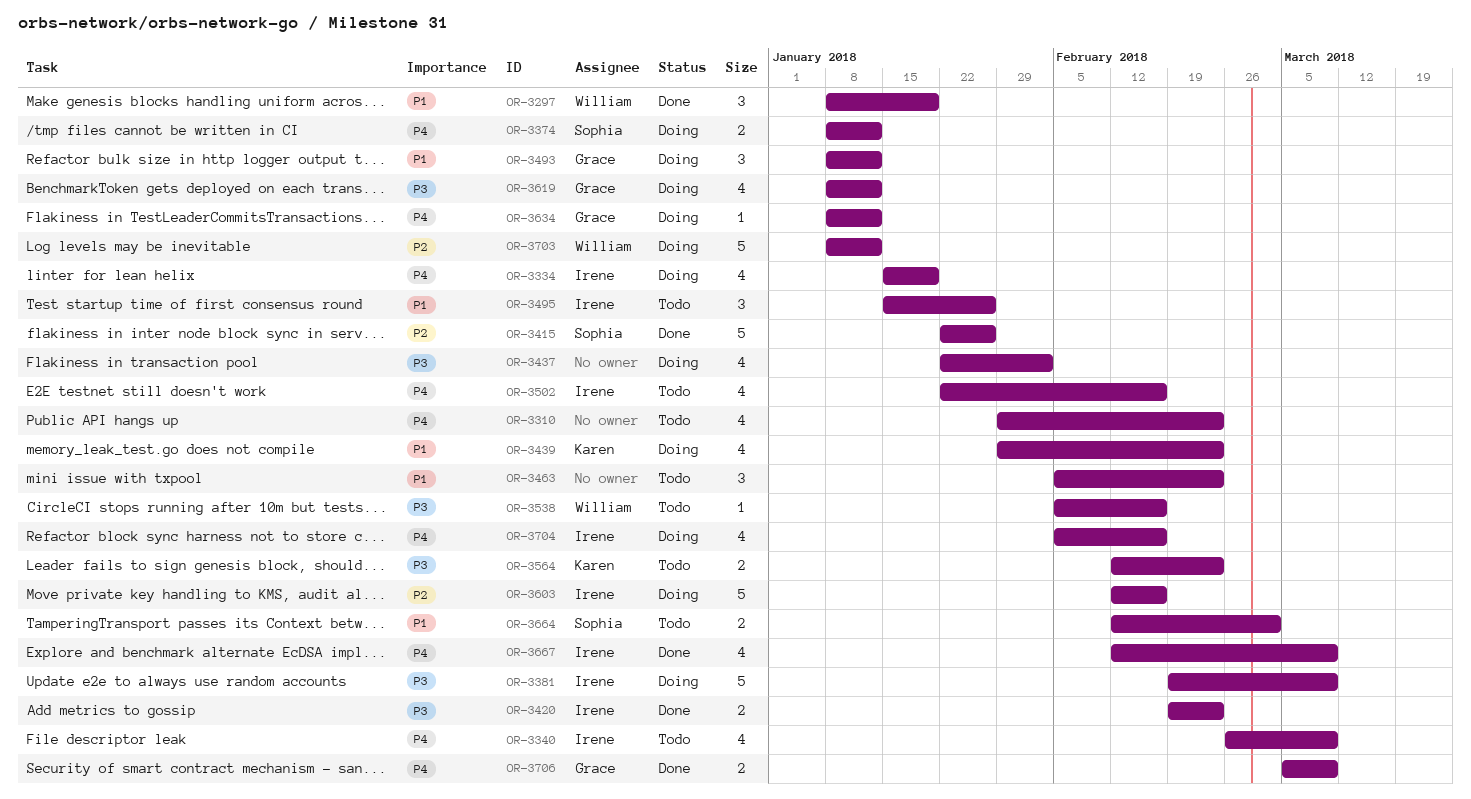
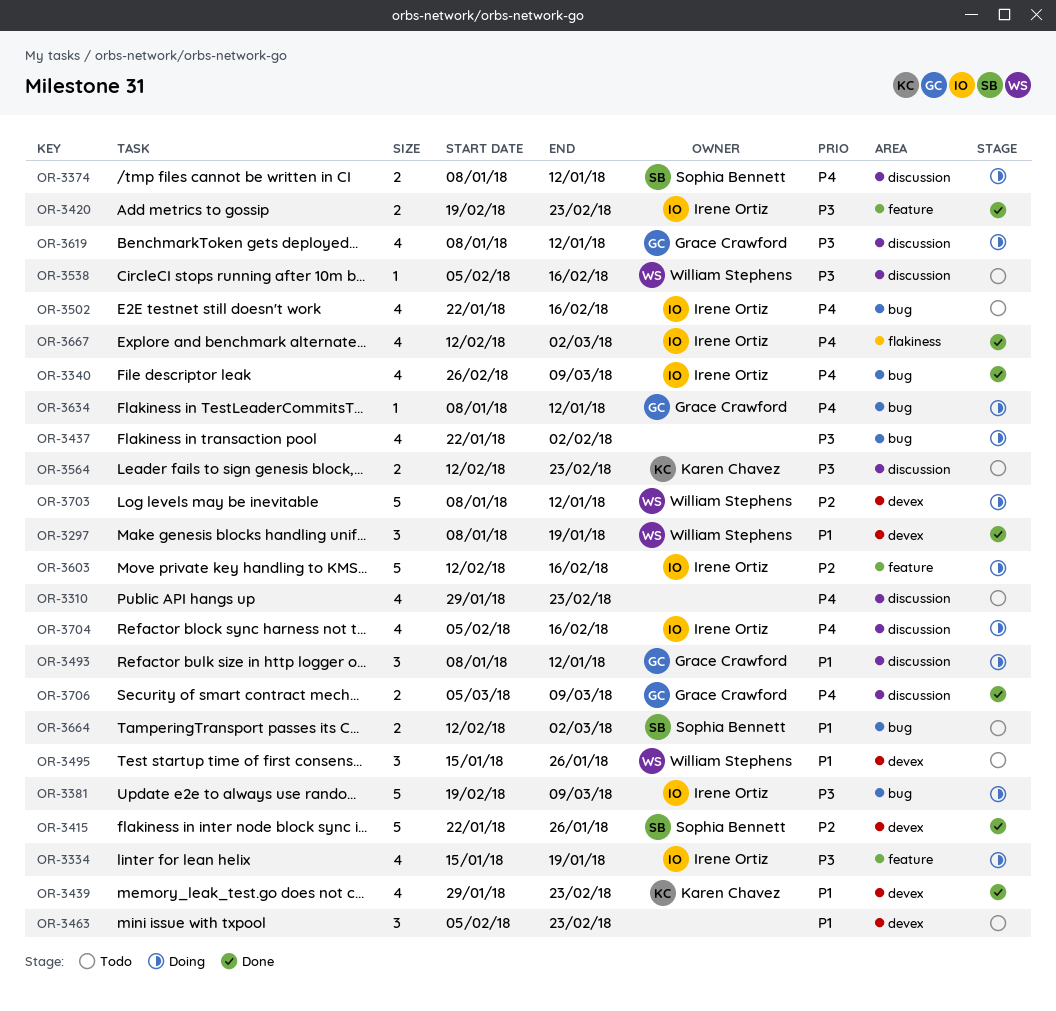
OR-3334, priority: P4 -> P3
OR-3340, status: Todo -> Done
OR-3439, status: Doing -> Done
OR-3495, owner: Irene Ortiz -> William Stephens
OR-3667, due: Mar 9 -> Mar 2

